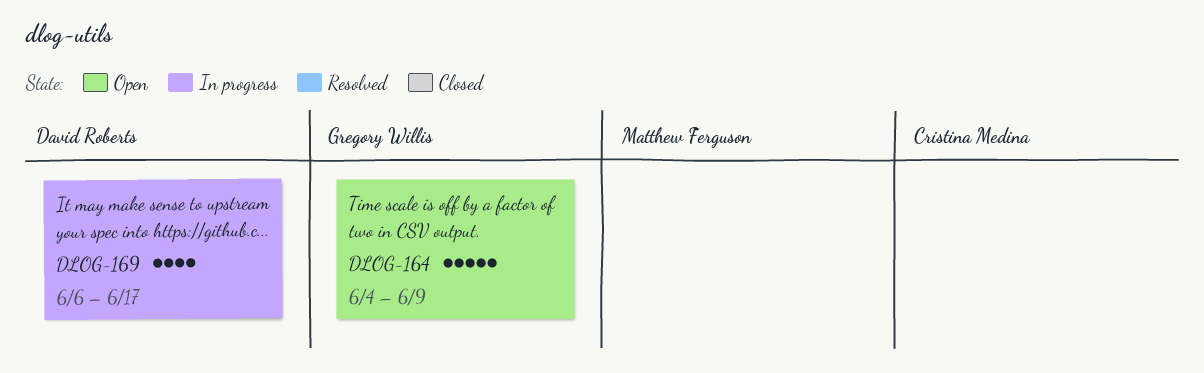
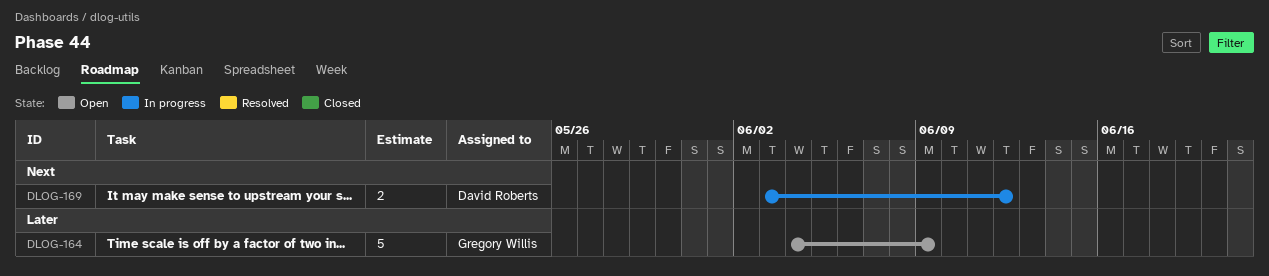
DLOG-169, estimate: 4 -> 2
DLOG-169, start: Jun 6 -> Jun 3
DLOG-169, due: Jun 17 -> Jun 12

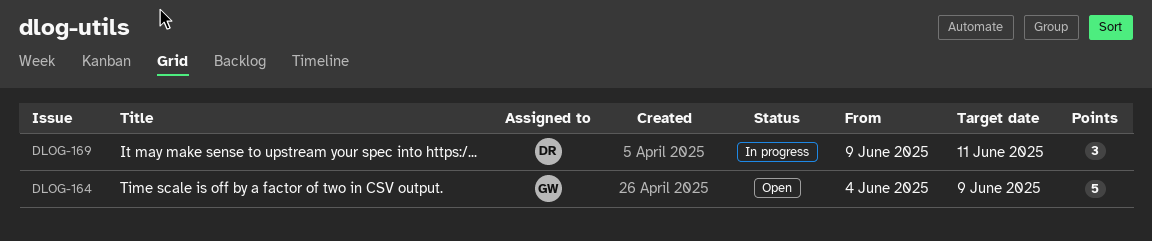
DLOG-169, estimate: 2 -> 3
DLOG-169, start: Jun 3 -> Jun 9
DLOG-169, due: Jun 12 -> Jun 11

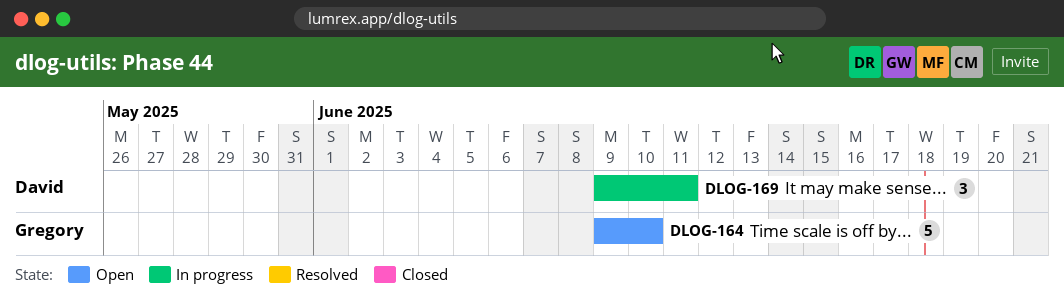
DLOG-164, start: Jun 4 -> Jun 9
DLOG-164, due: Jun 9 -> Jun 10

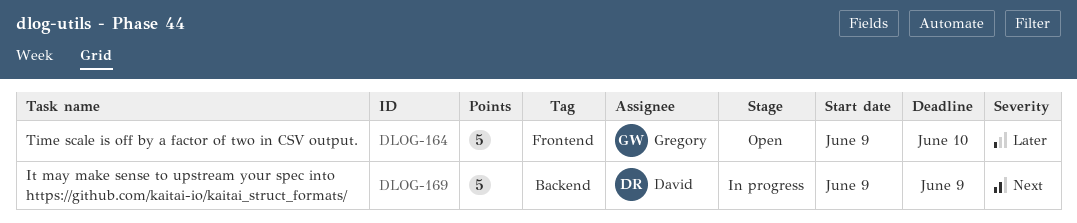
DLOG-169, estimate: 3 -> 5
DLOG-169, due: Jun 11 -> Jun 9

